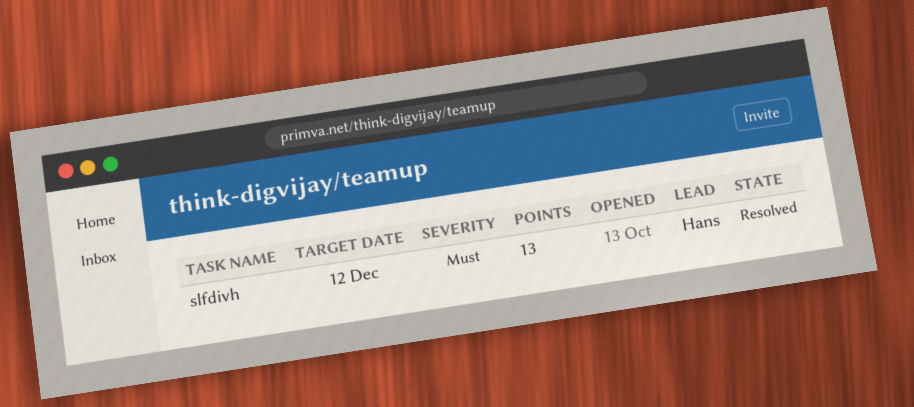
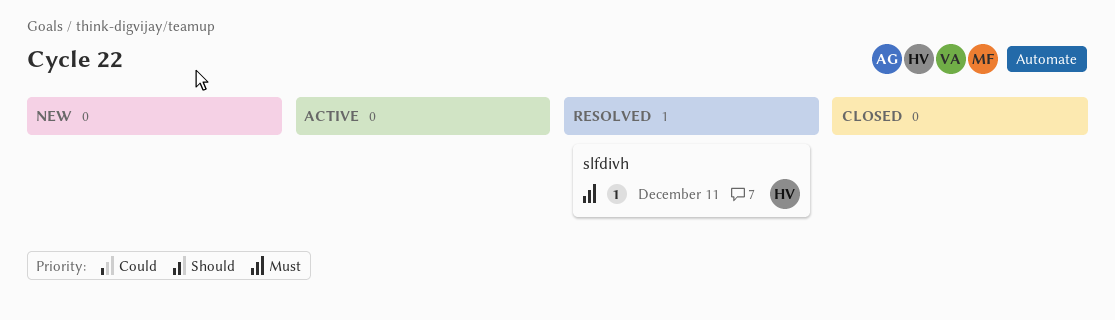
slfdivh, estimate: 13 -> 1
slfdivh, due: Dec 12 -> Dec 11

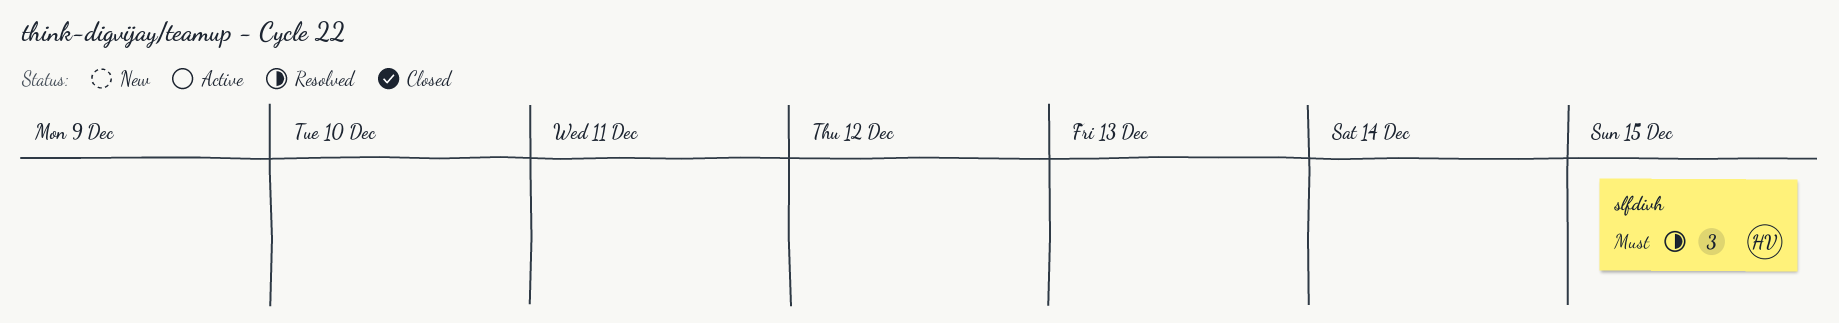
slfdivh, estimate: 1 -> 3
slfdivh, due: Dec 11 -> Dec 15

